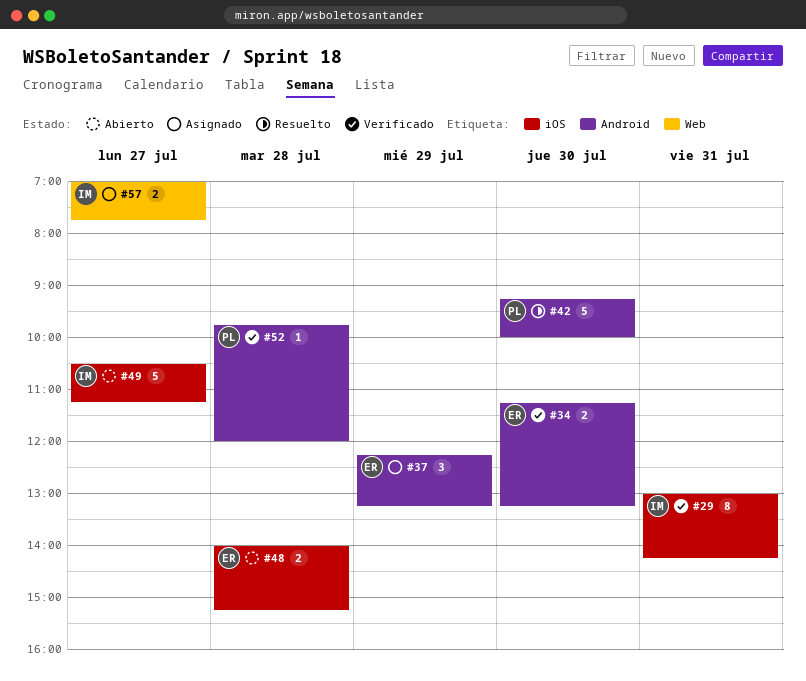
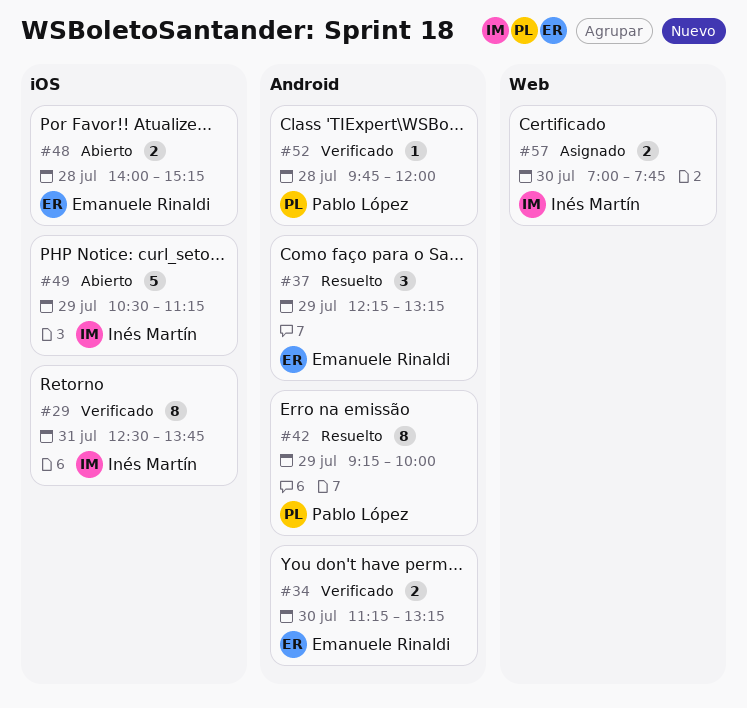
#29, begins: 13:00 -> 12:30
#29, ends: 14:15 -> 13:45
#37, status: Asignado -> Resuelto
#42, estimate: 5 -> 8
#42, day: Jul 30 -> Jul 29
#49, day: Jul 27 -> Jul 29
#57, day: Jul 27 -> Jul 30

